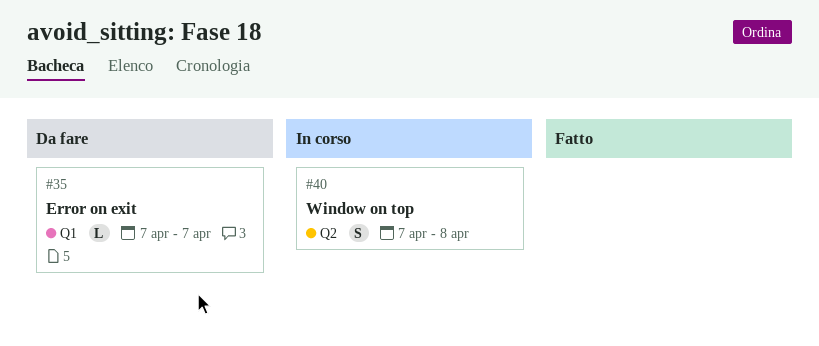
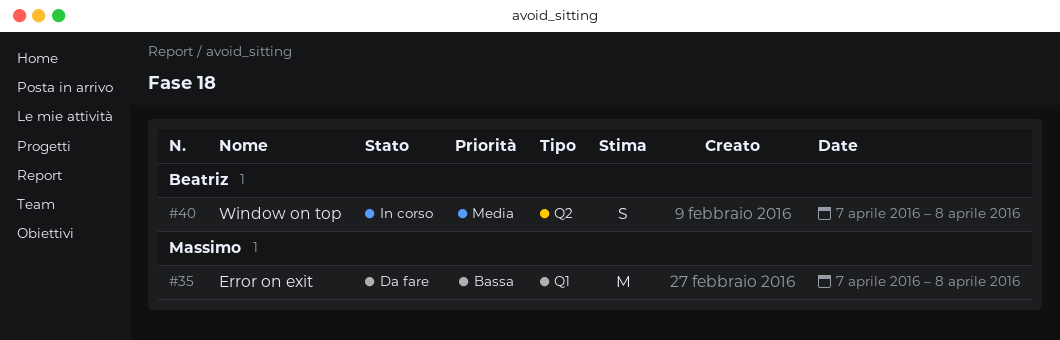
#35, estimate: L -> M
#35, due: Apr 7 -> Apr 8

